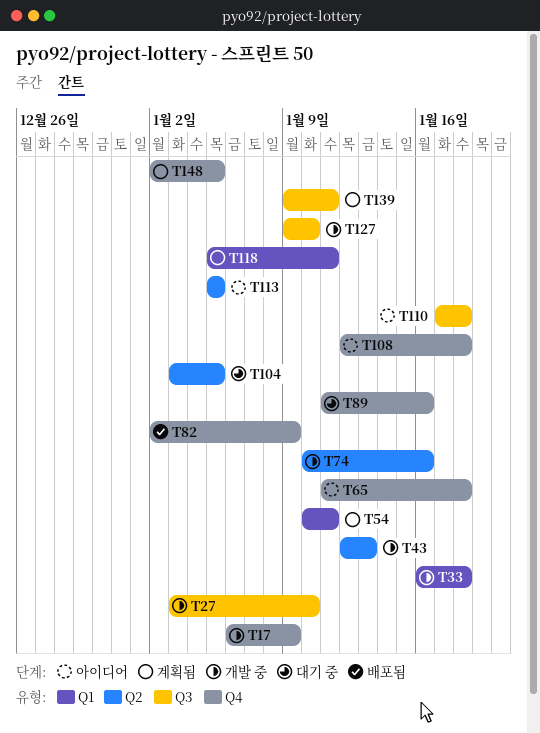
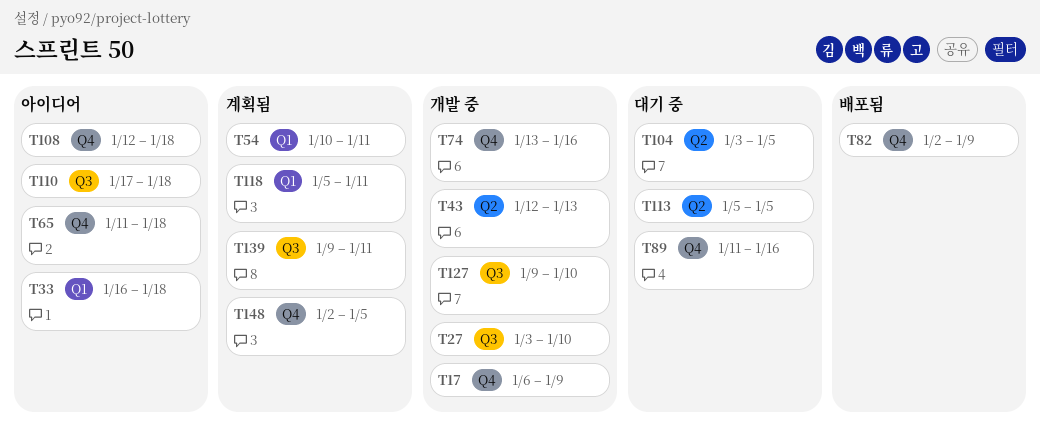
T33, status: 개발 중 -> 아이디어
T74, label: Q2 -> Q4
T74, start: Jan 10 -> Jan 13
T113, status: 아이디어 -> 대기 중

